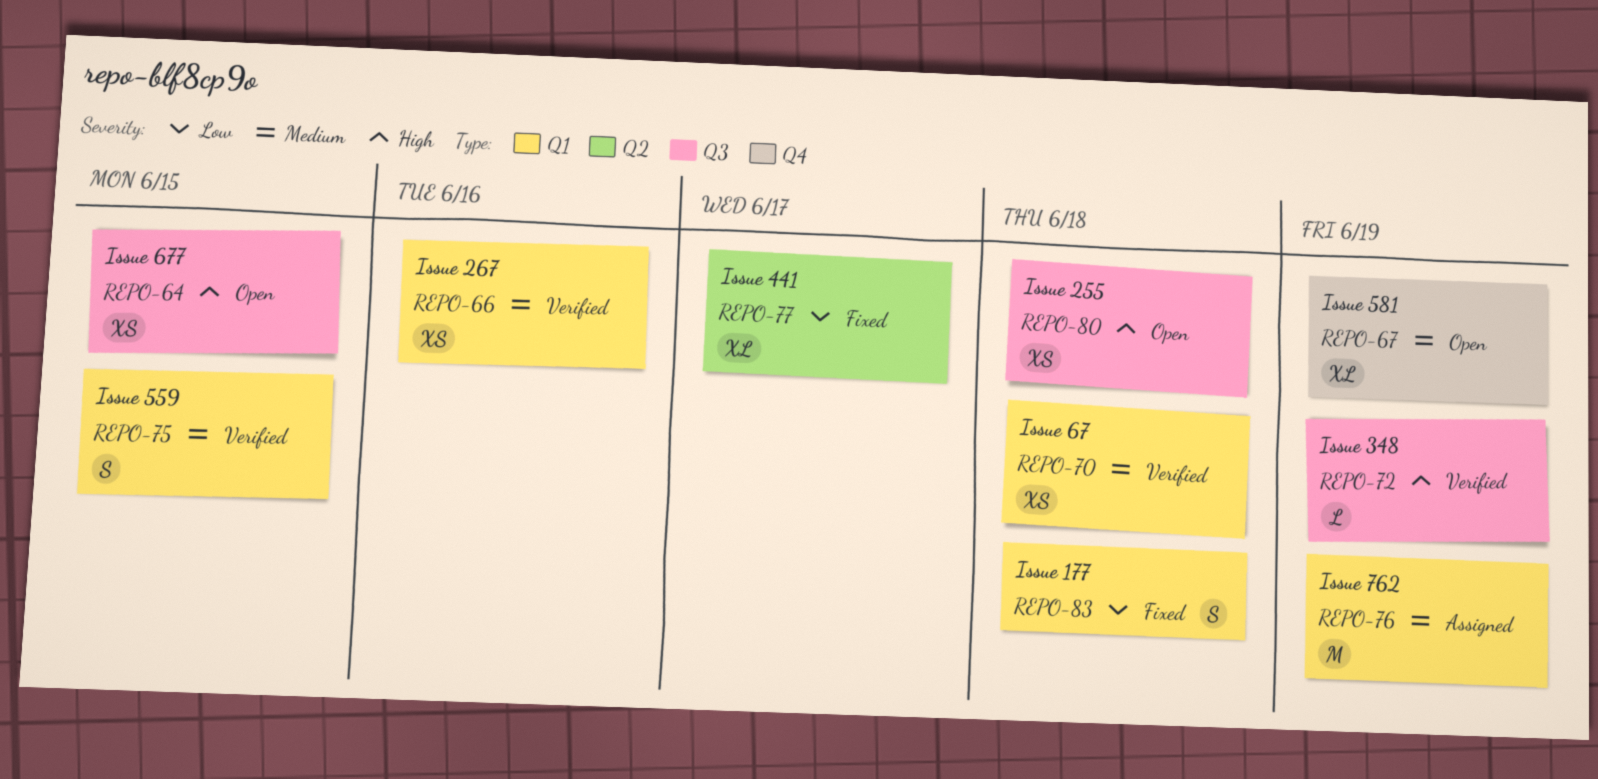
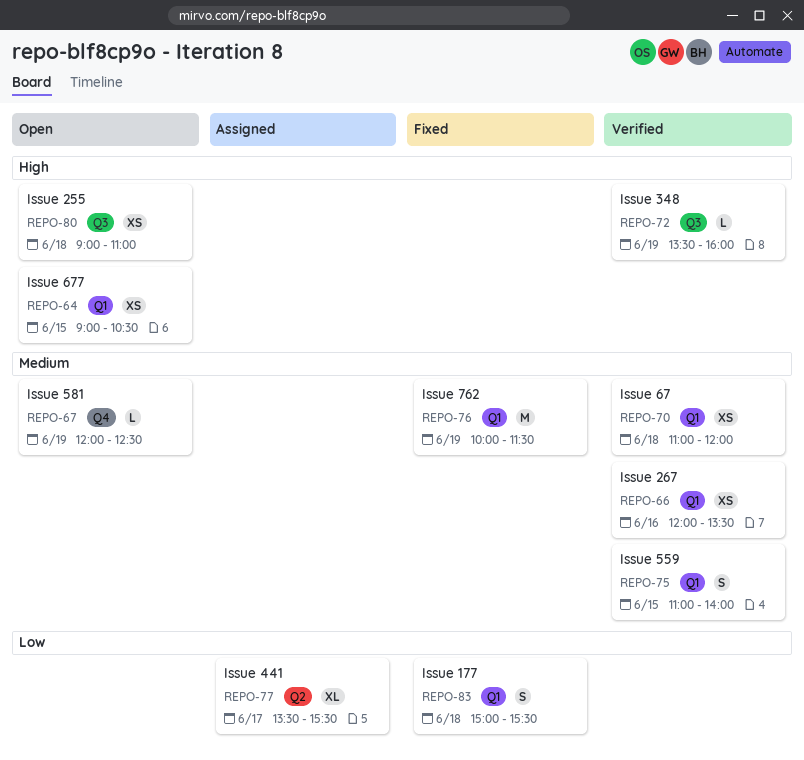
REPO-64, label: Q3 -> Q1
REPO-67, estimate: XL -> L
REPO-76, status: Assigned -> Fixed
REPO-77, status: Fixed -> Assigned

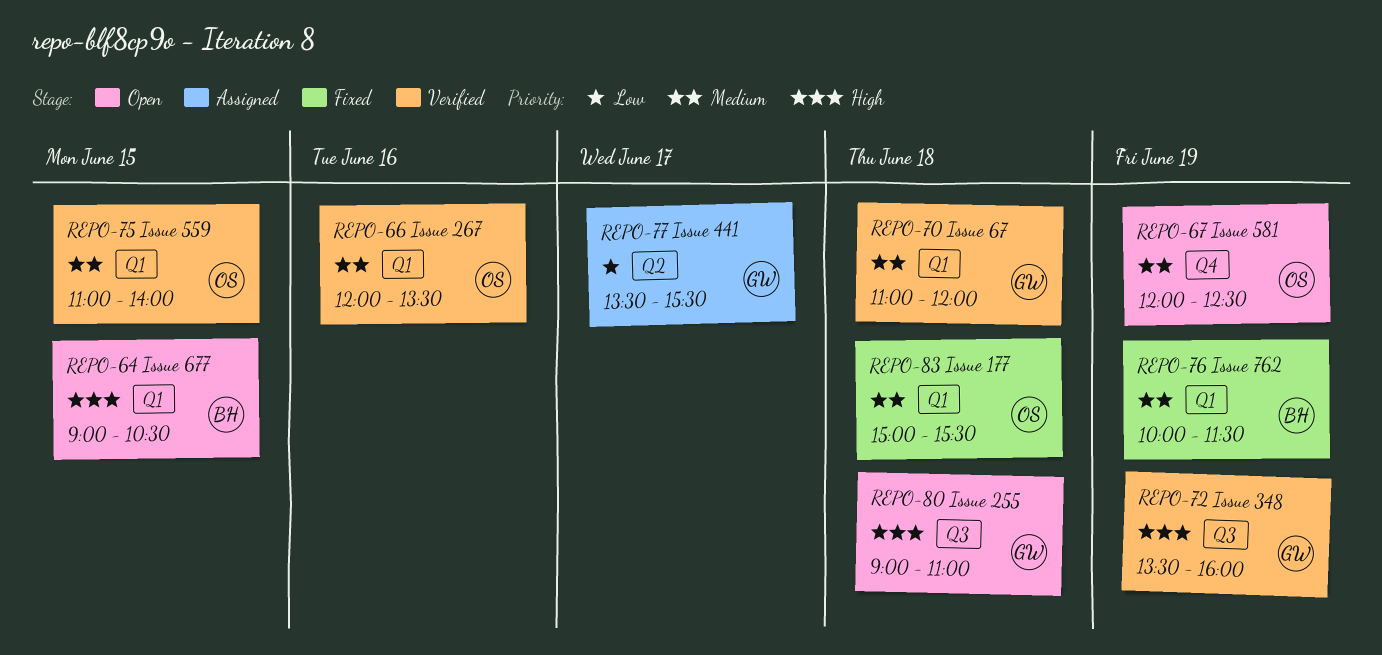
REPO-83, priority: Low -> Medium

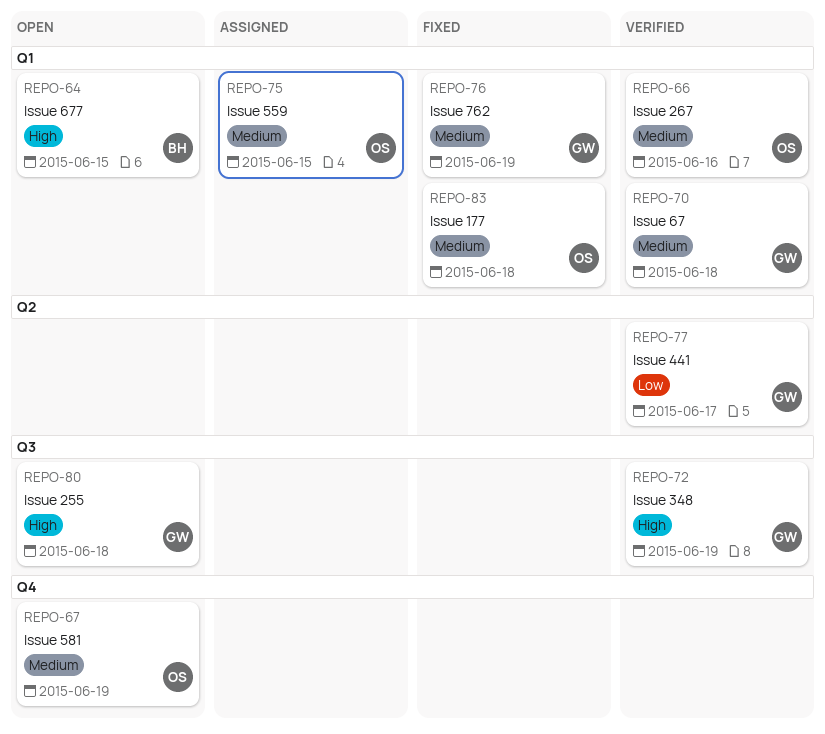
REPO-75, status: Verified -> Assigned
REPO-76, owner: BH -> GW
REPO-77, status: Assigned -> Verified

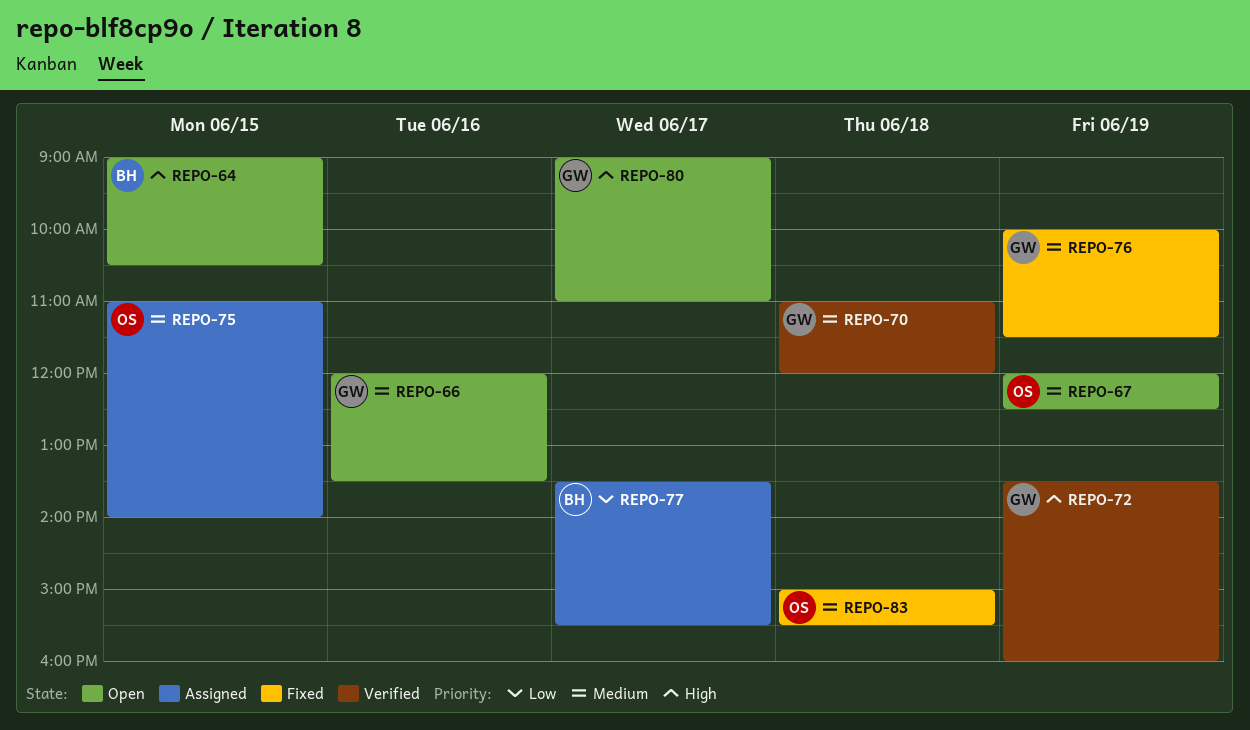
REPO-66, status: Verified -> Open
REPO-66, owner: OS -> GW
REPO-77, status: Verified -> Assigned
REPO-77, owner: GW -> BH
REPO-80, day: Jun 18 -> Jun 17

